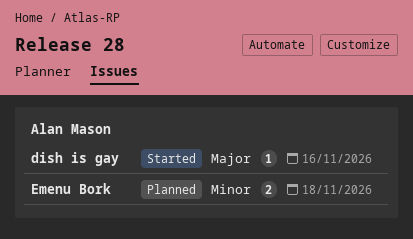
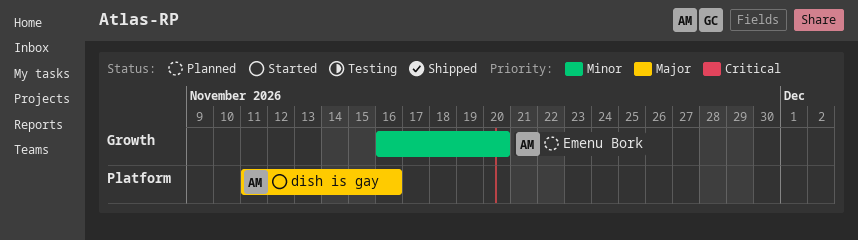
Emenu Bork, due: Nov 18 -> Nov 20

